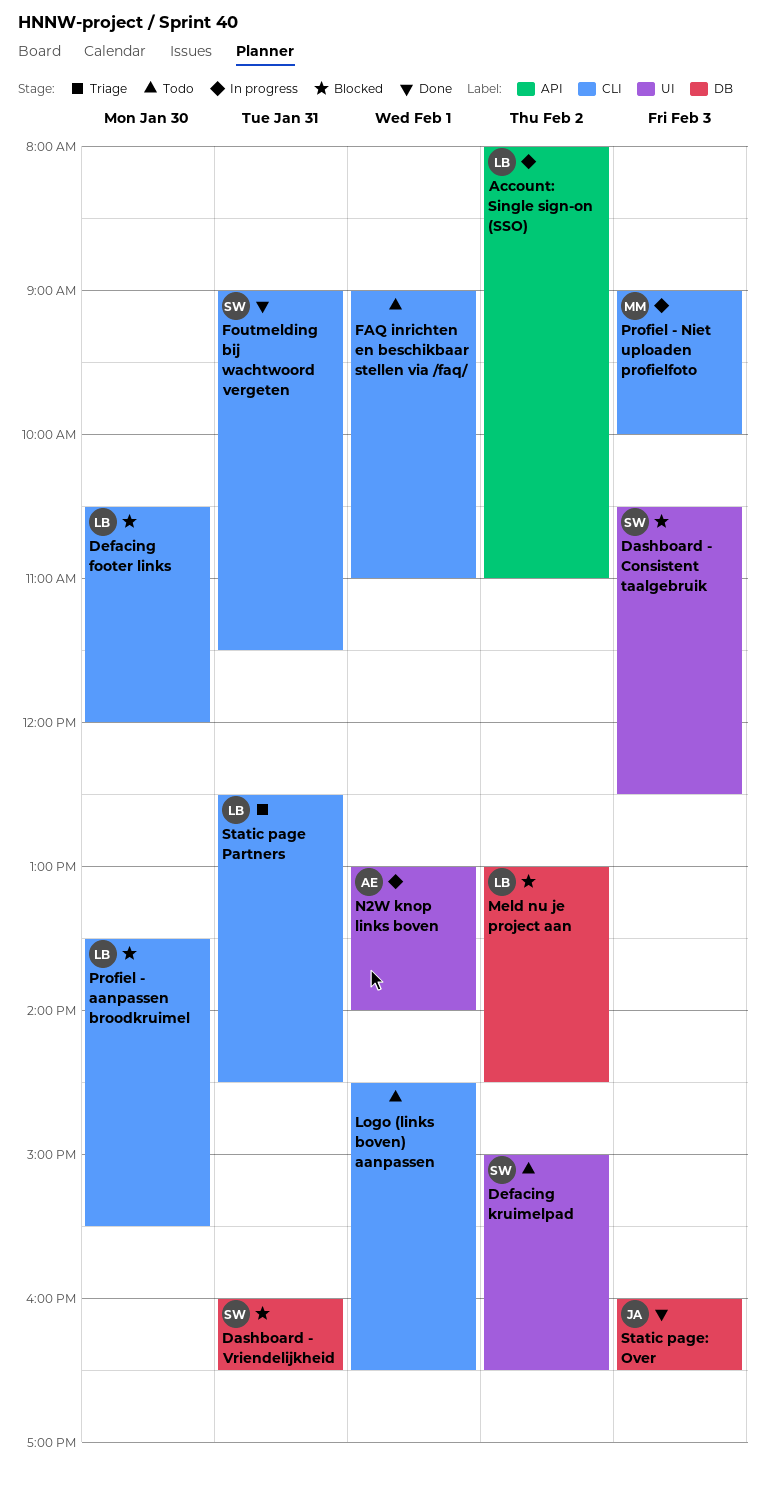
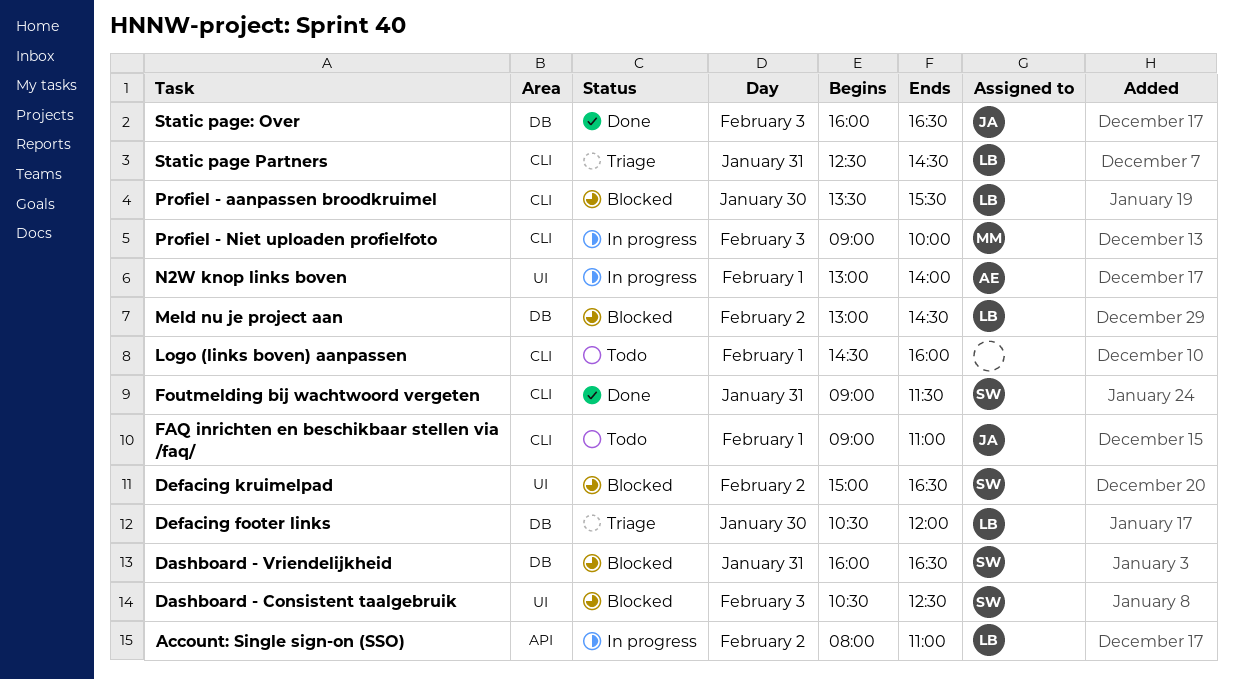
Defacing footer links, status: Blocked -> Triage
Defacing footer links, label: CLI -> DB
Defacing kruimelpad, status: Todo -> Blocked
FAQ inrichten en beschikbaar stellen via /faq/, owner: none -> JA
Logo (links boven) aanpassen, ends: 16:30 -> 16:00

